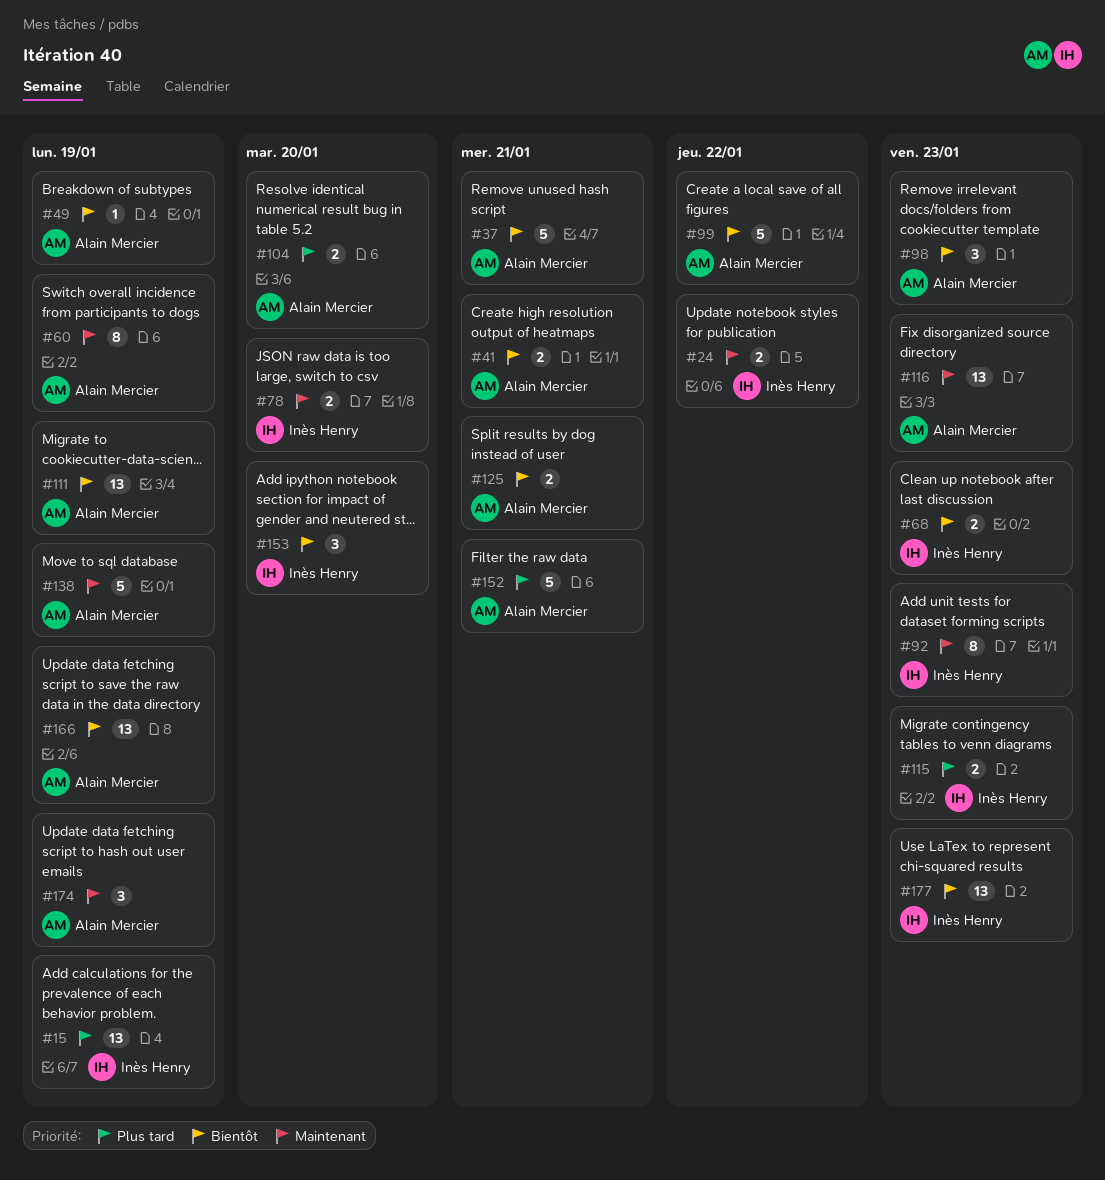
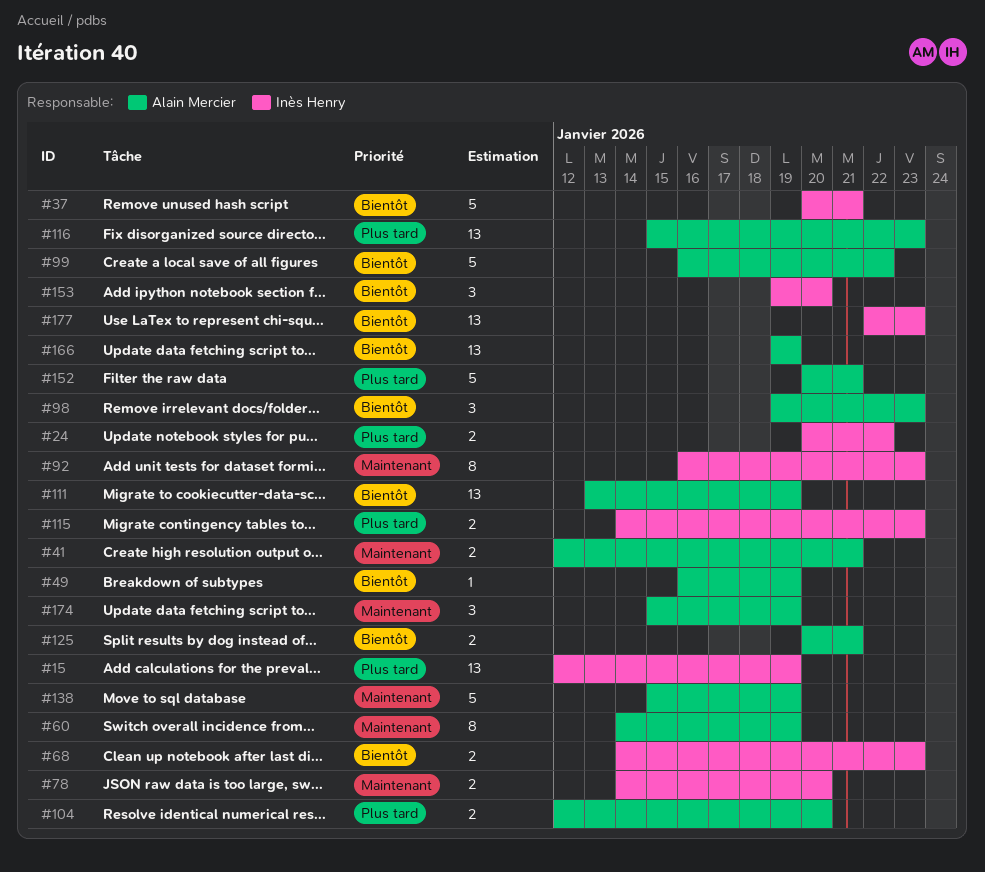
#24, priority: Maintenant -> Plus tard
#37, owner: Alain Mercier -> Inès Henry
#41, priority: Bientôt -> Maintenant
#116, priority: Maintenant -> Plus tard

